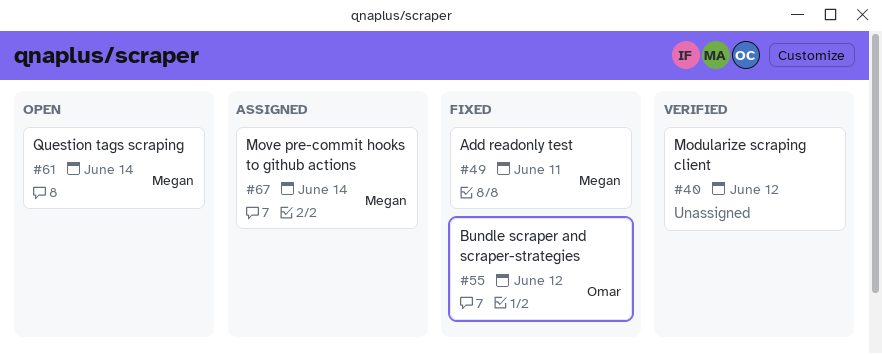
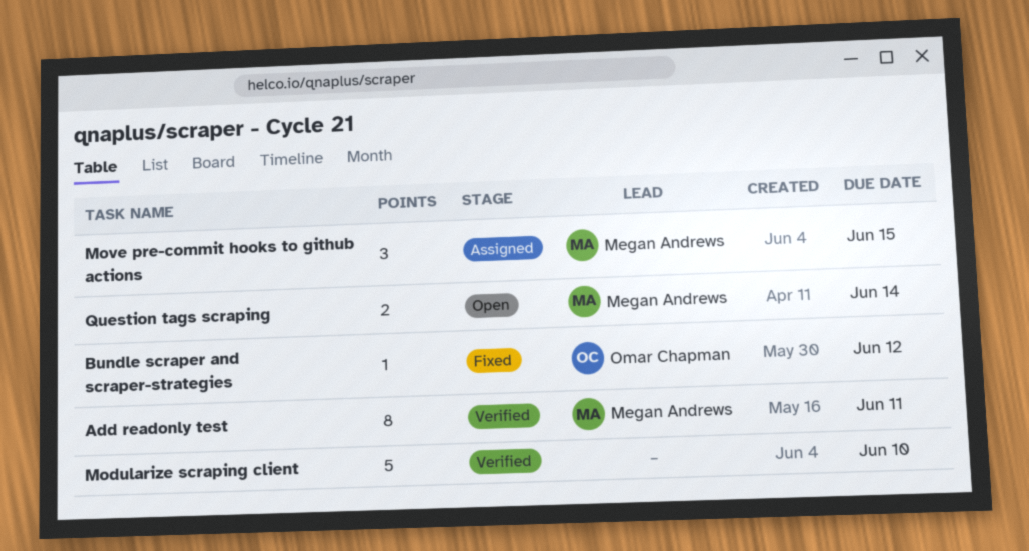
Add readonly test, status: Fixed -> Verified
Modularize scraping client, due: Jun 12 -> Jun 10
Move pre-commit hooks to github actions, due: Jun 14 -> Jun 15

